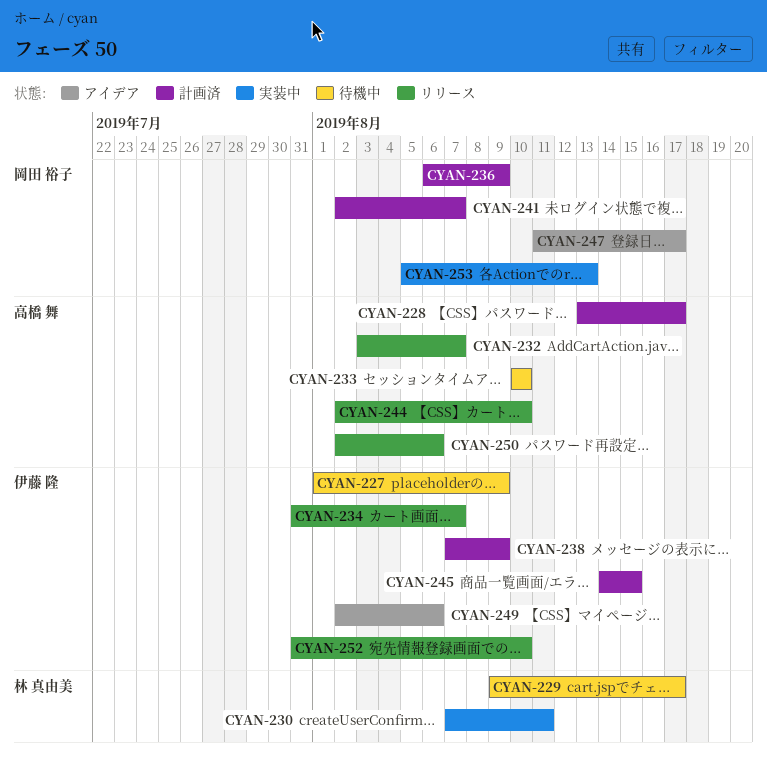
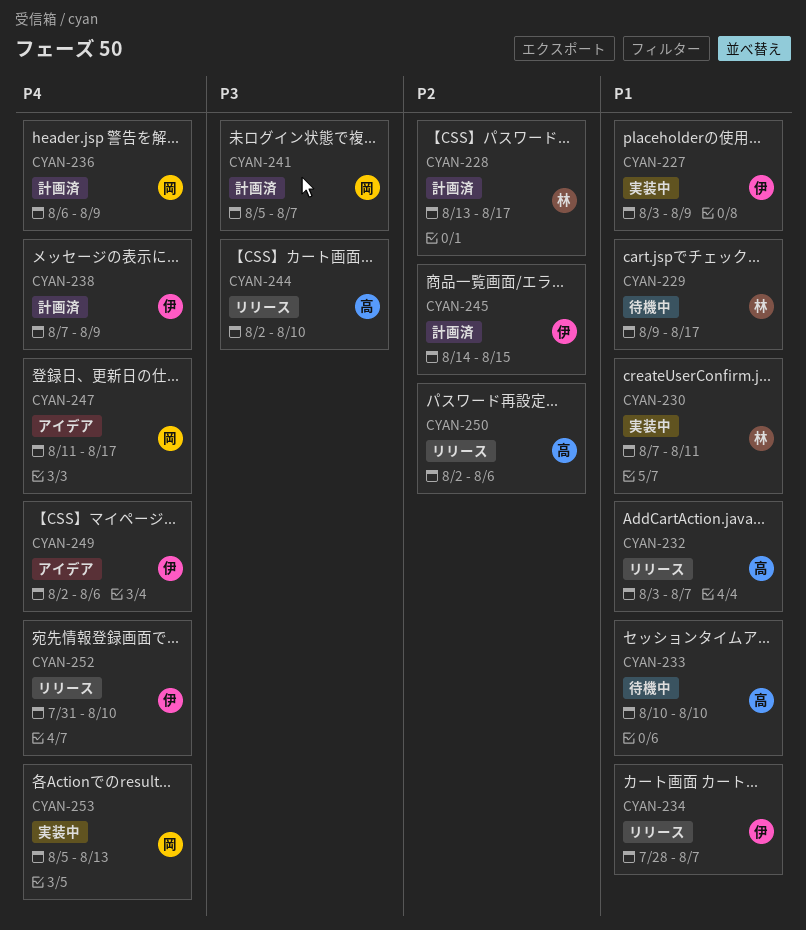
CYAN-227, status: 待機中 -> 実装中
CYAN-227, start: Aug 1 -> Aug 3
CYAN-228, owner: 高橋 舞 -> 林 真由美
CYAN-234, start: Jul 31 -> Jul 28
CYAN-241, start: Aug 2 -> Aug 5

